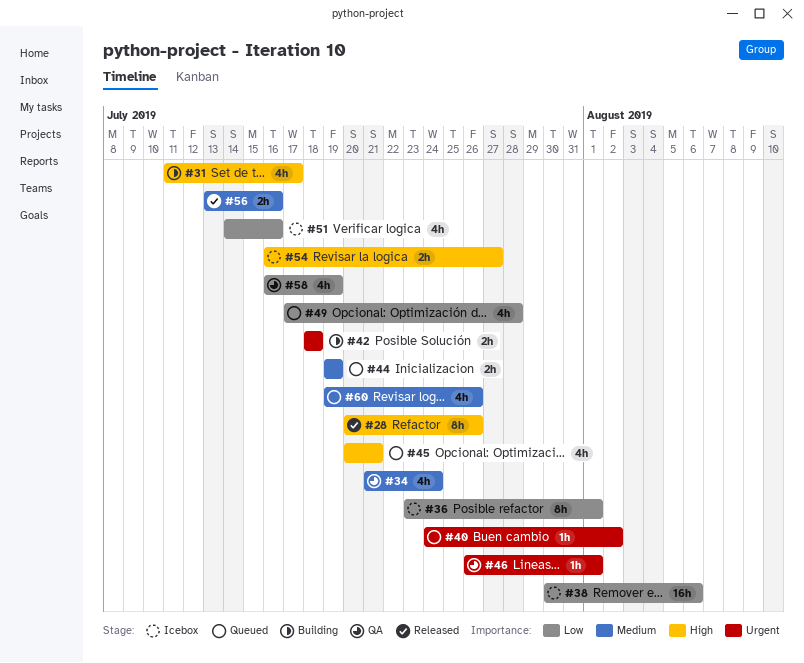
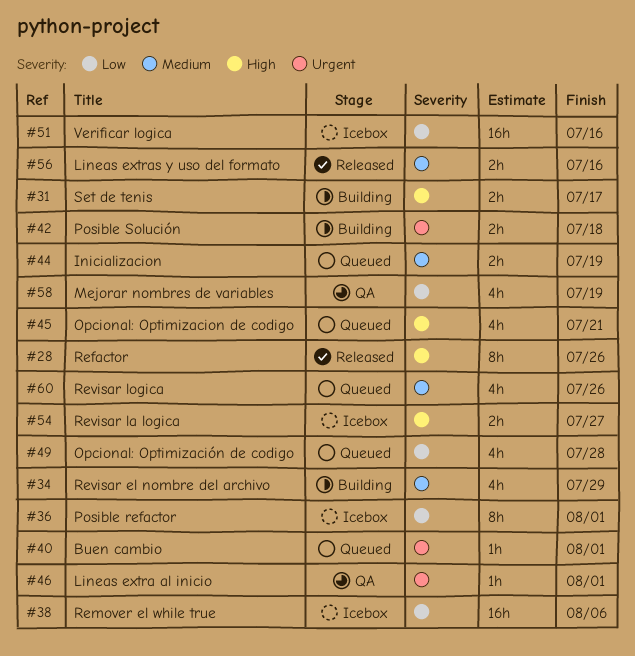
#31, estimate: 4h -> 2h
#34, status: QA -> Building
#34, due: Jul 24 -> Jul 29
#40, due: Aug 2 -> Aug 1
#51, estimate: 4h -> 16h

